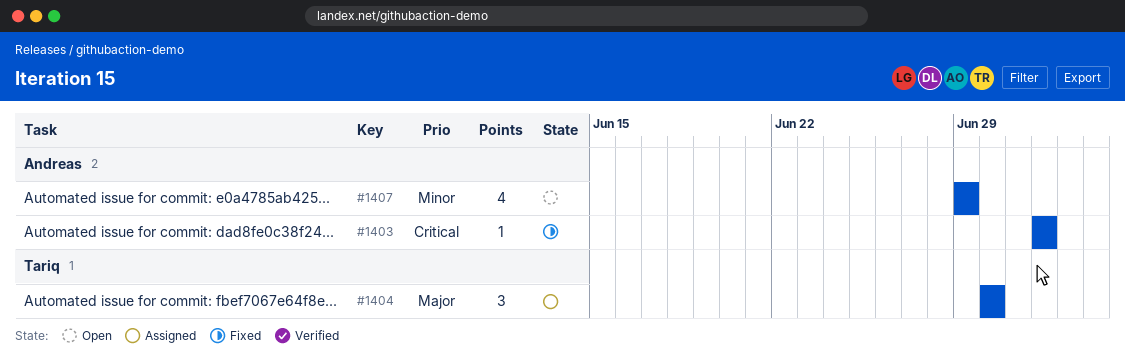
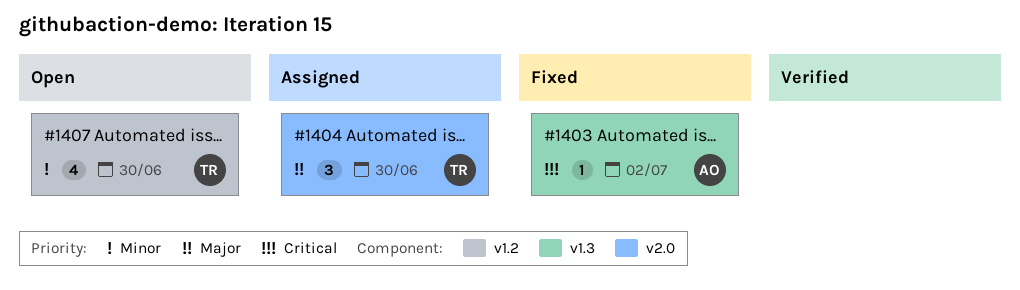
#1407, owner: Andreas -> Tariq
#1407, due: Jun 29 -> Jun 30

